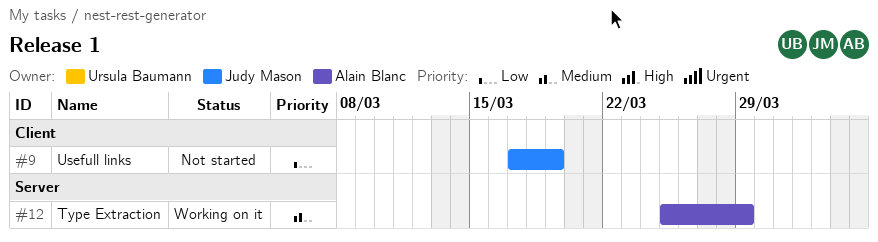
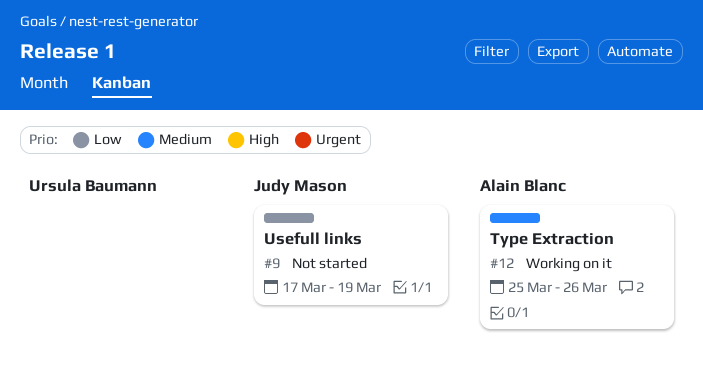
#12, due: Mar 29 -> Mar 26

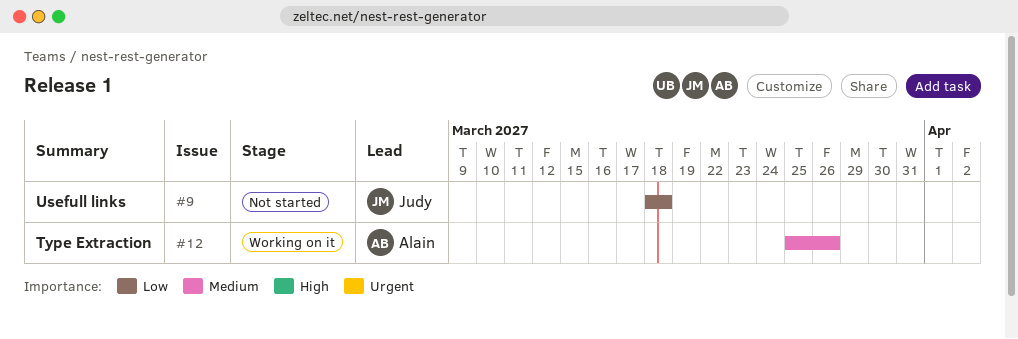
#9, start: Mar 17 -> Mar 18
#9, due: Mar 19 -> Mar 18

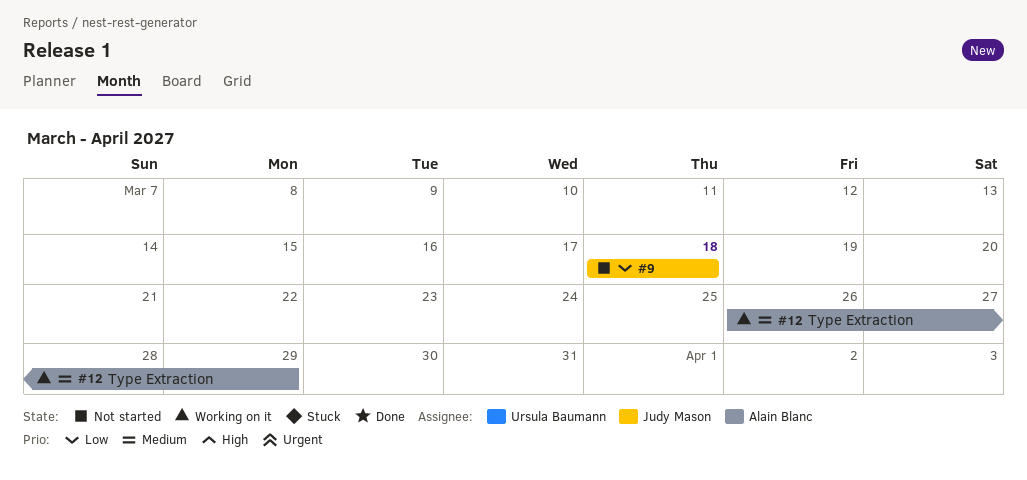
#12, start: Mar 25 -> Mar 26
#12, due: Mar 26 -> Mar 29

